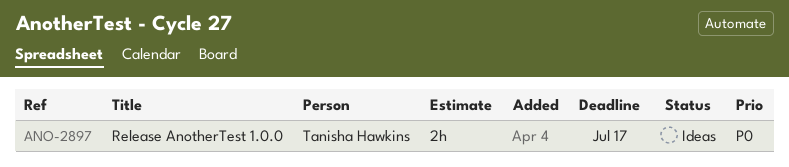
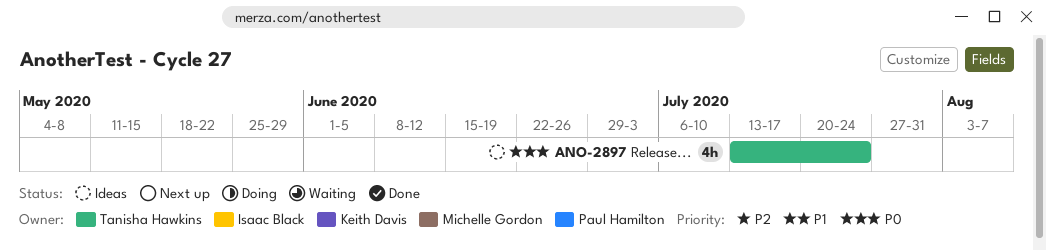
ANO-2897, estimate: 2h -> 4h
ANO-2897, due: Jul 17 -> Jul 24

